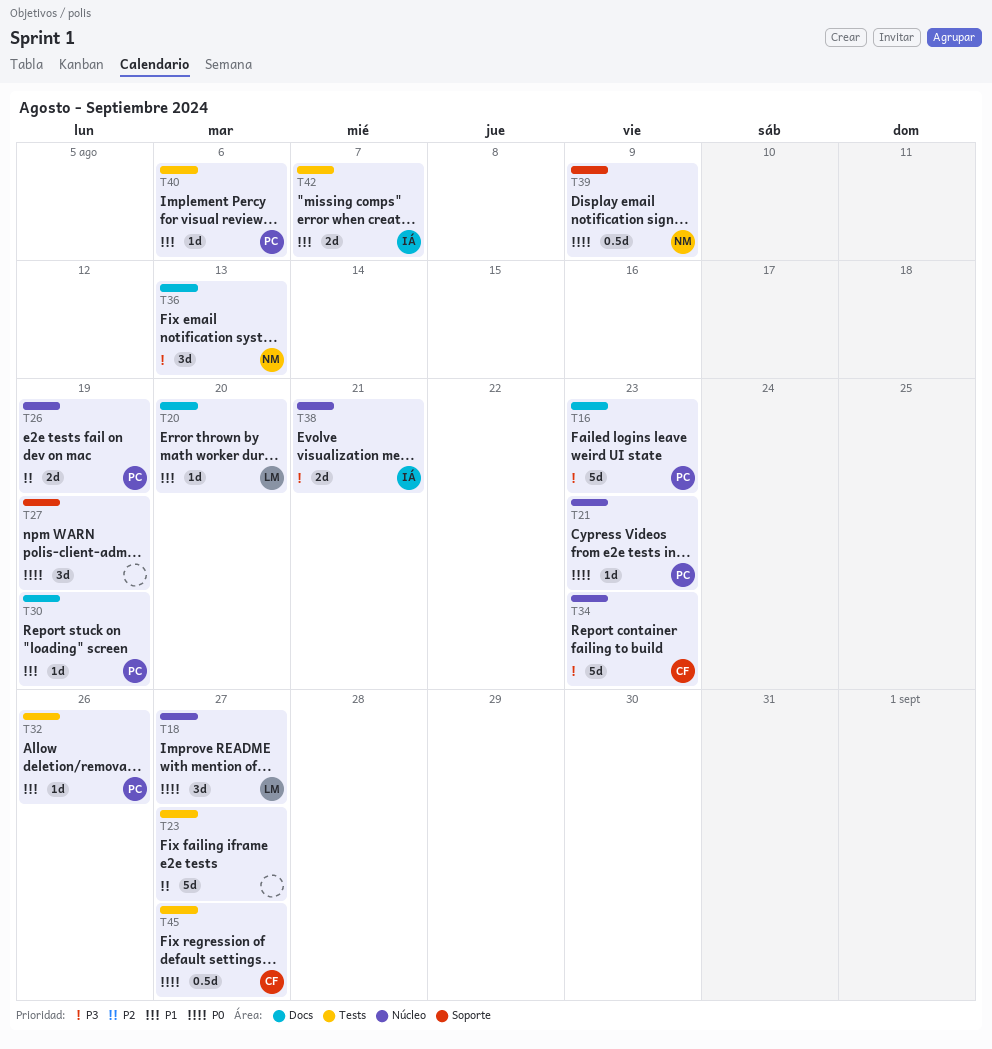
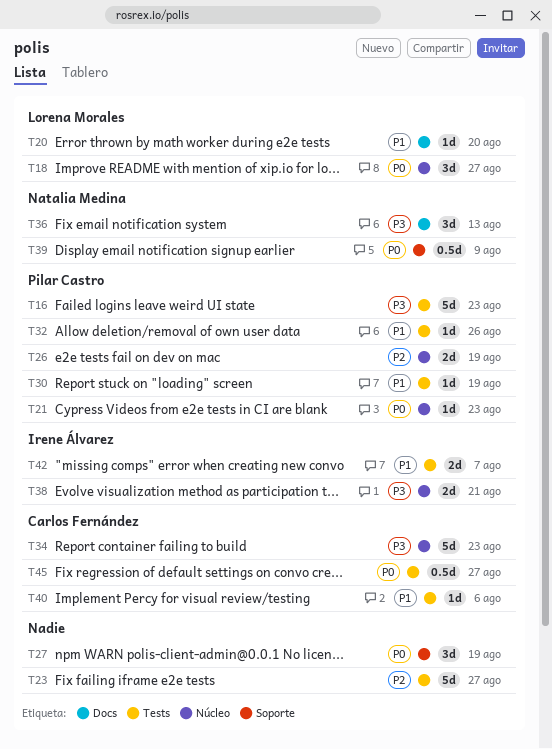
T16, label: Docs -> Tests
T30, label: Docs -> Tests
T40, owner: Pilar Castro -> Carlos Fernández

